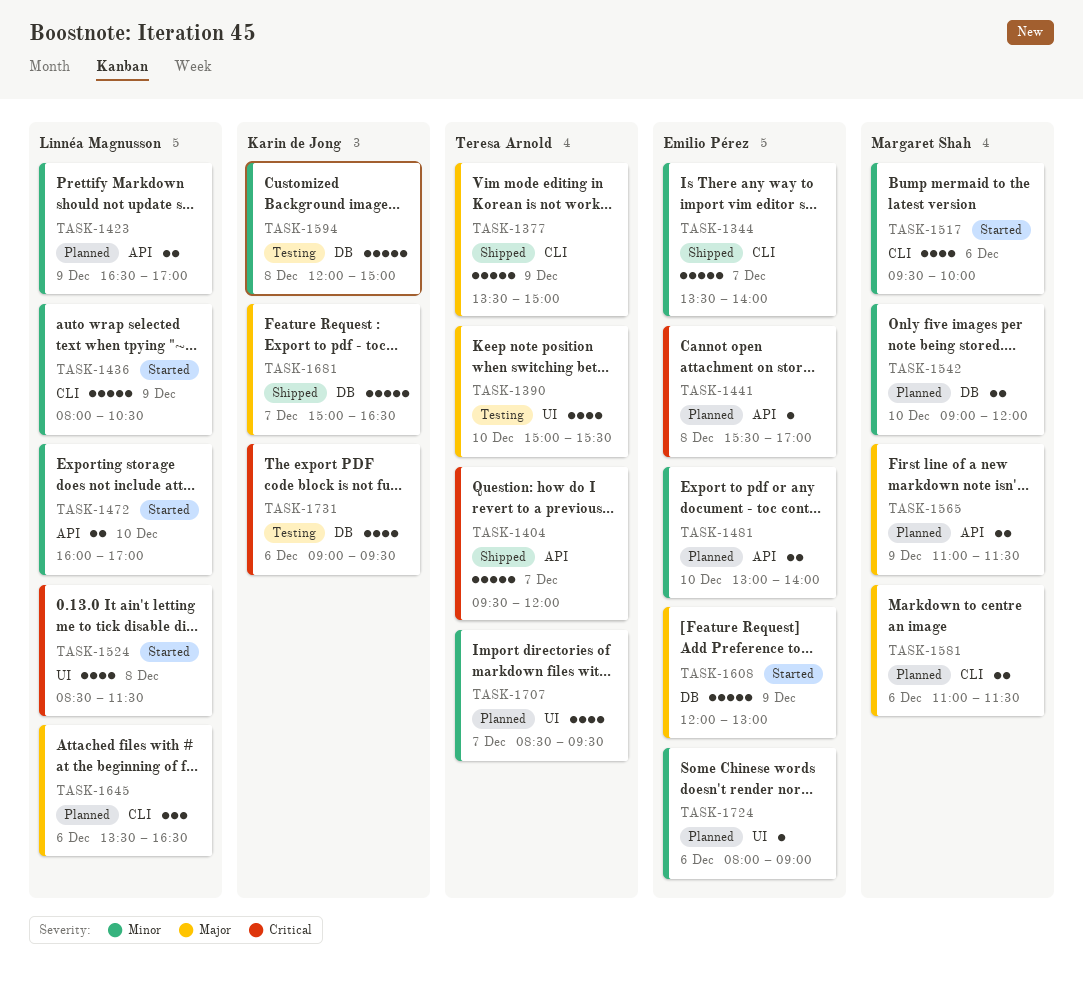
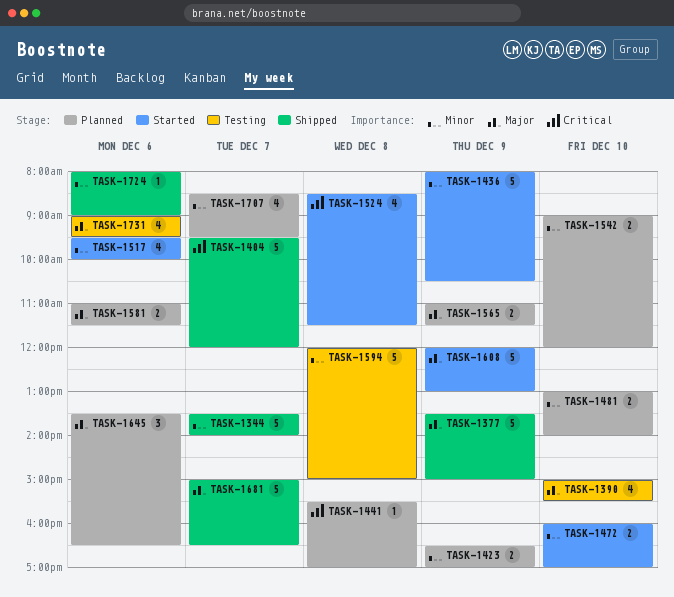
TASK-1724, status: Planned -> Shipped
TASK-1731, priority: Critical -> Major

